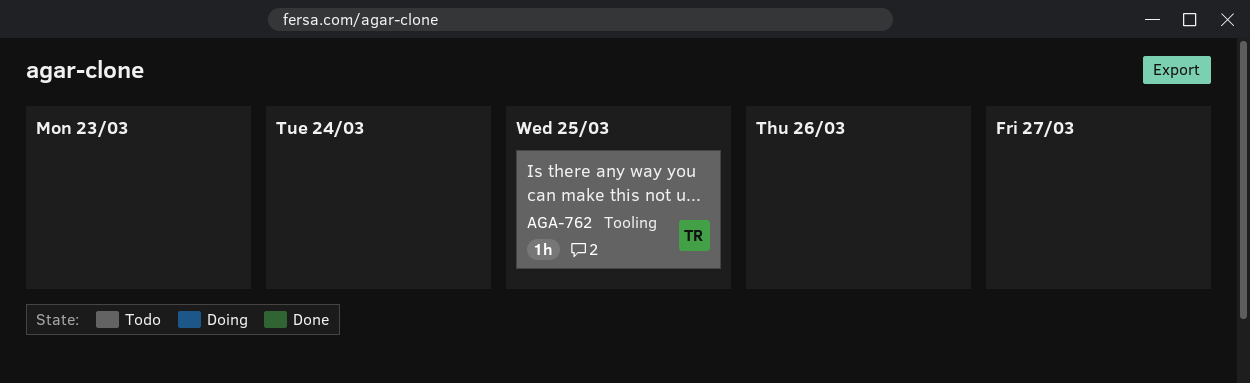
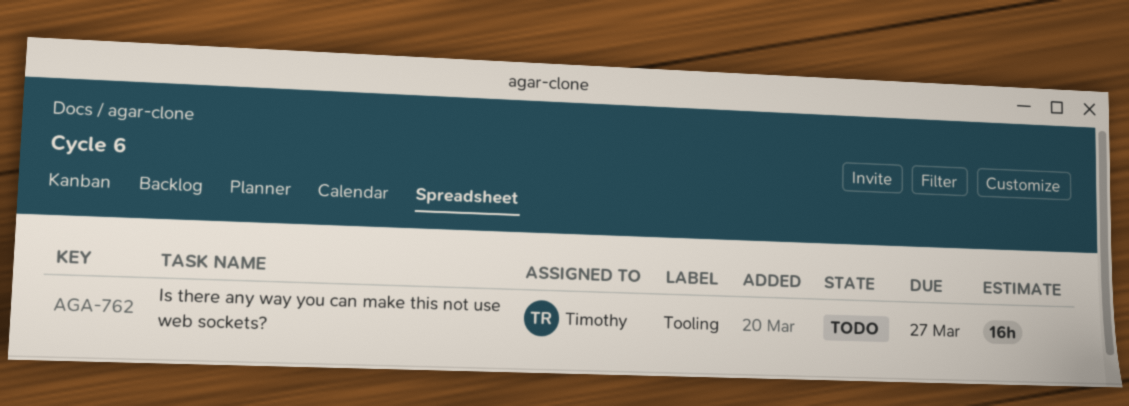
AGA-762, estimate: 1h -> 16h
AGA-762, due: Mar 25 -> Mar 27

